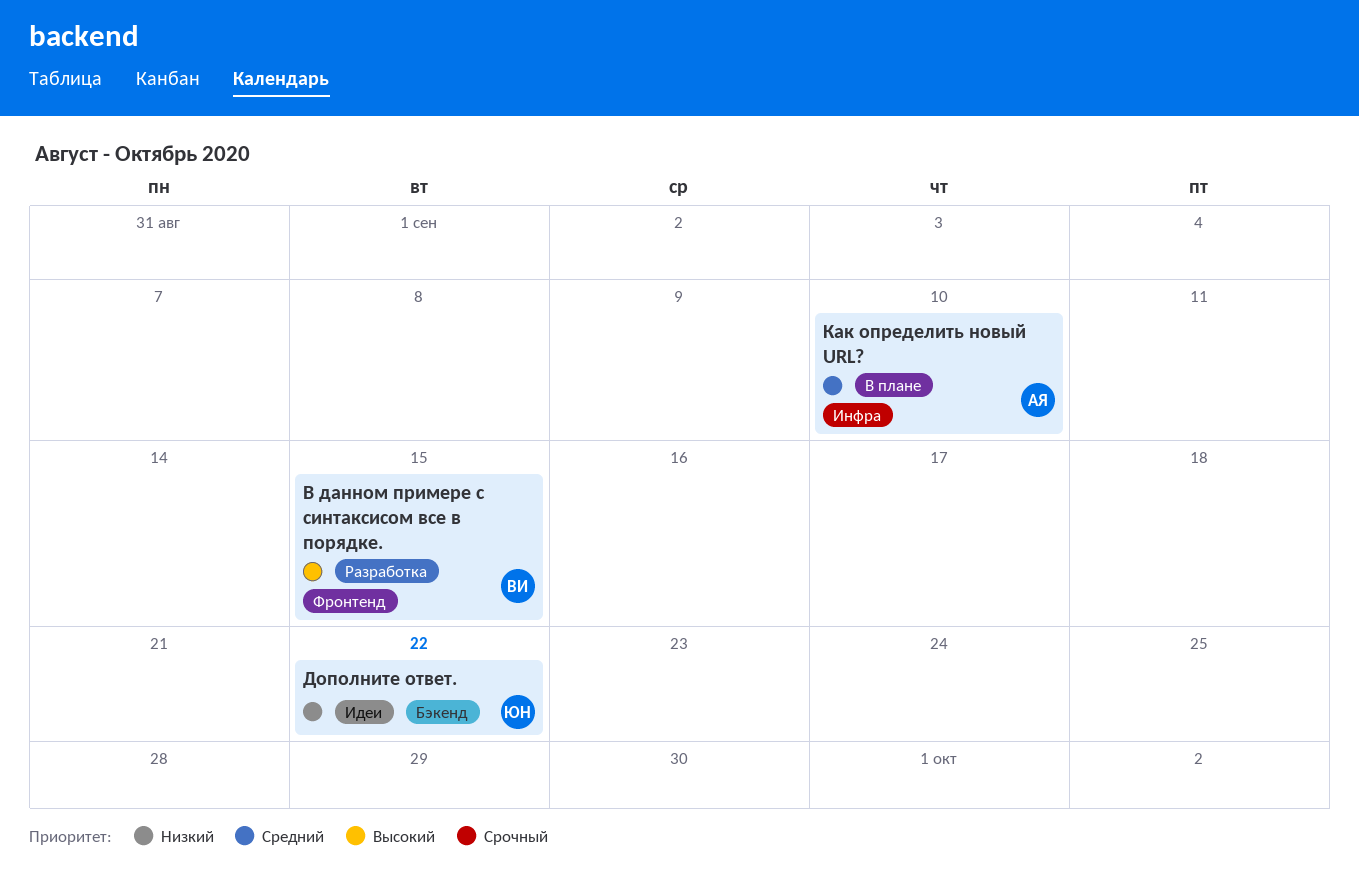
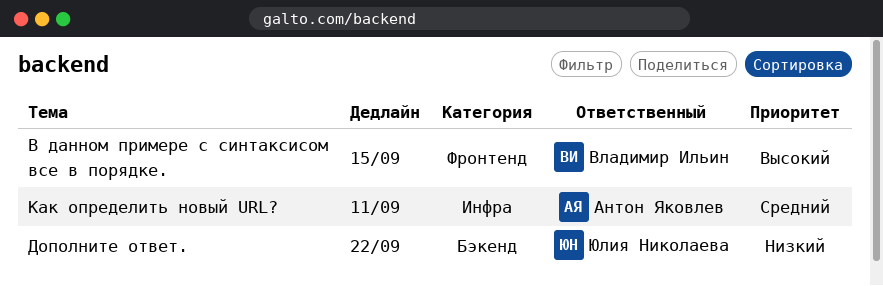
Как определить новый URL?, due: Sep 10 -> Sep 11

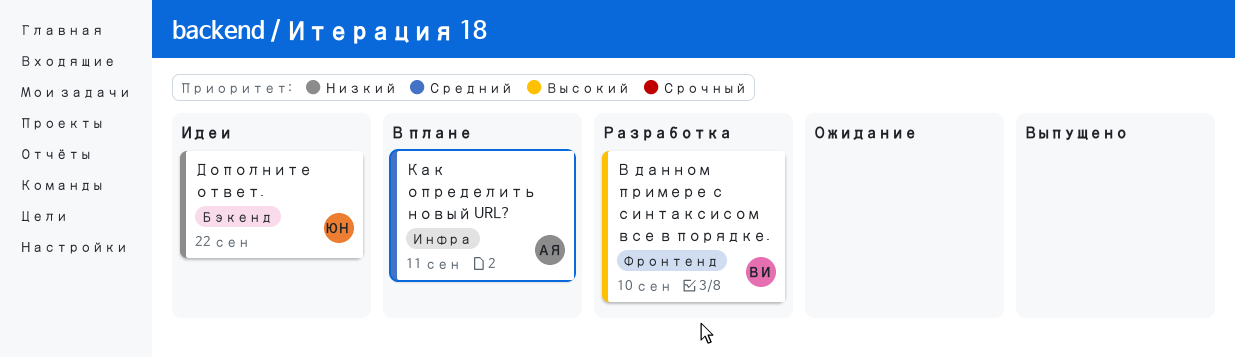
В данном примере с синтаксисом все в порядке., due: Sep 15 -> Sep 10

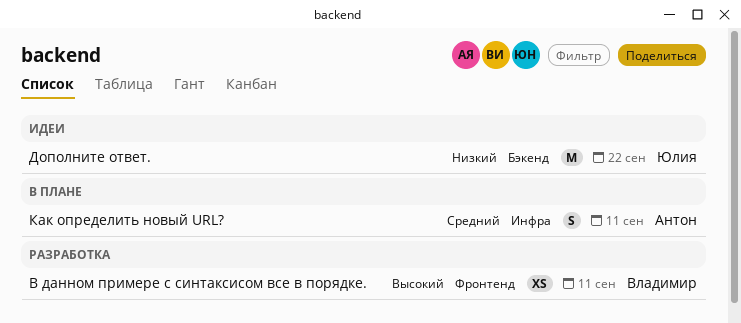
В данном примере с синтаксисом все в порядке., due: Sep 10 -> Sep 11

